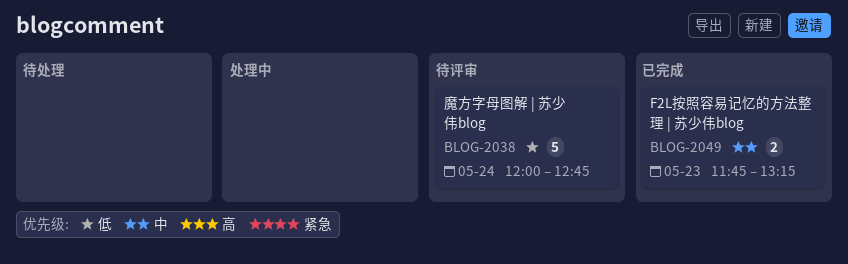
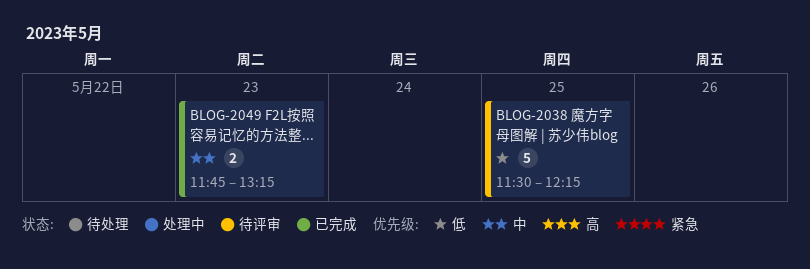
BLOG-2038, day: May 24 -> May 25
BLOG-2038, begins: 12:00 -> 11:30
BLOG-2038, ends: 12:45 -> 12:15

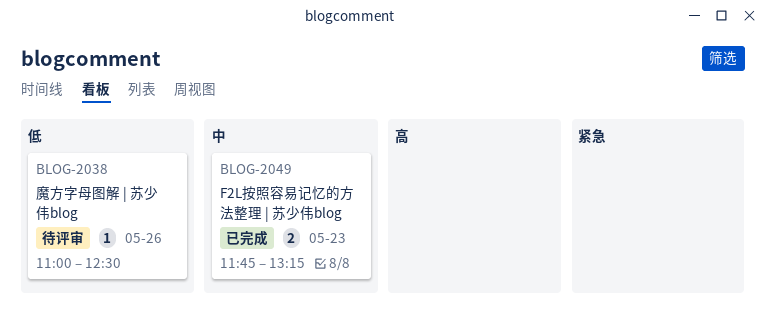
BLOG-2038, estimate: 5 -> 1
BLOG-2038, day: May 25 -> May 26
BLOG-2038, begins: 11:30 -> 11:00
BLOG-2038, ends: 12:15 -> 12:30

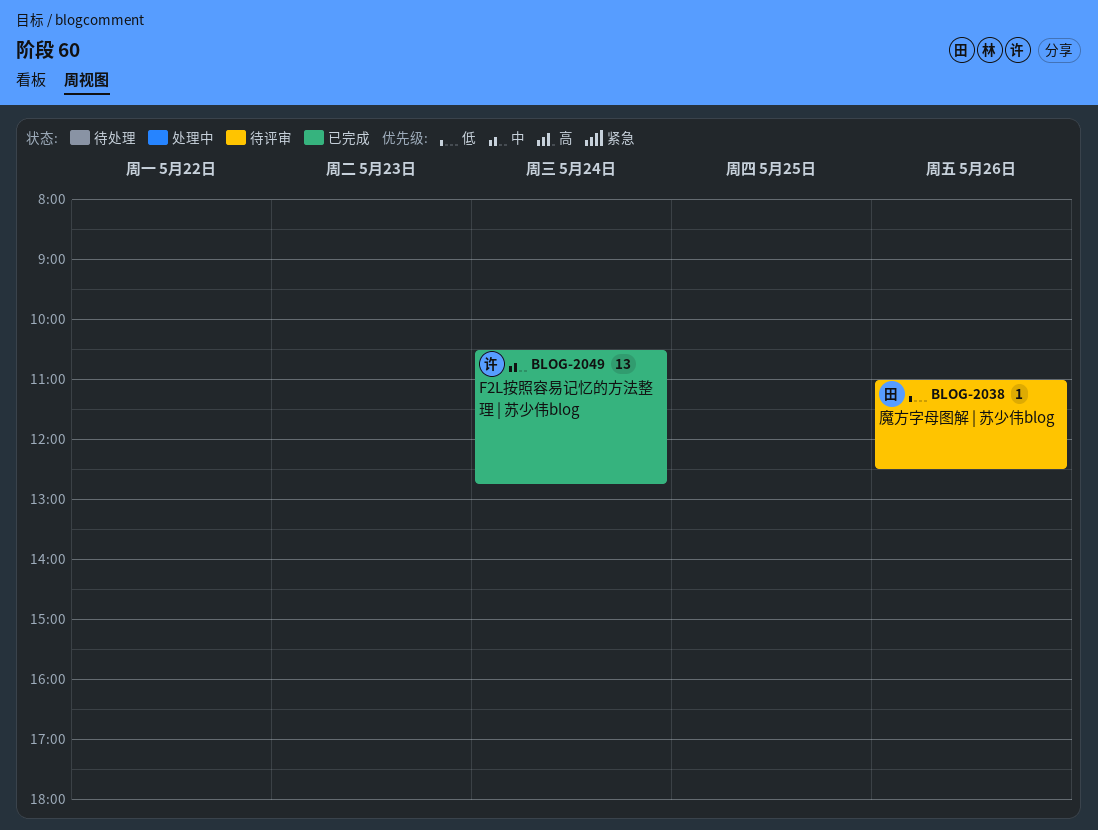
BLOG-2049, estimate: 2 -> 13
BLOG-2049, day: May 23 -> May 24
BLOG-2049, begins: 11:45 -> 10:30
BLOG-2049, ends: 13:15 -> 12:45

